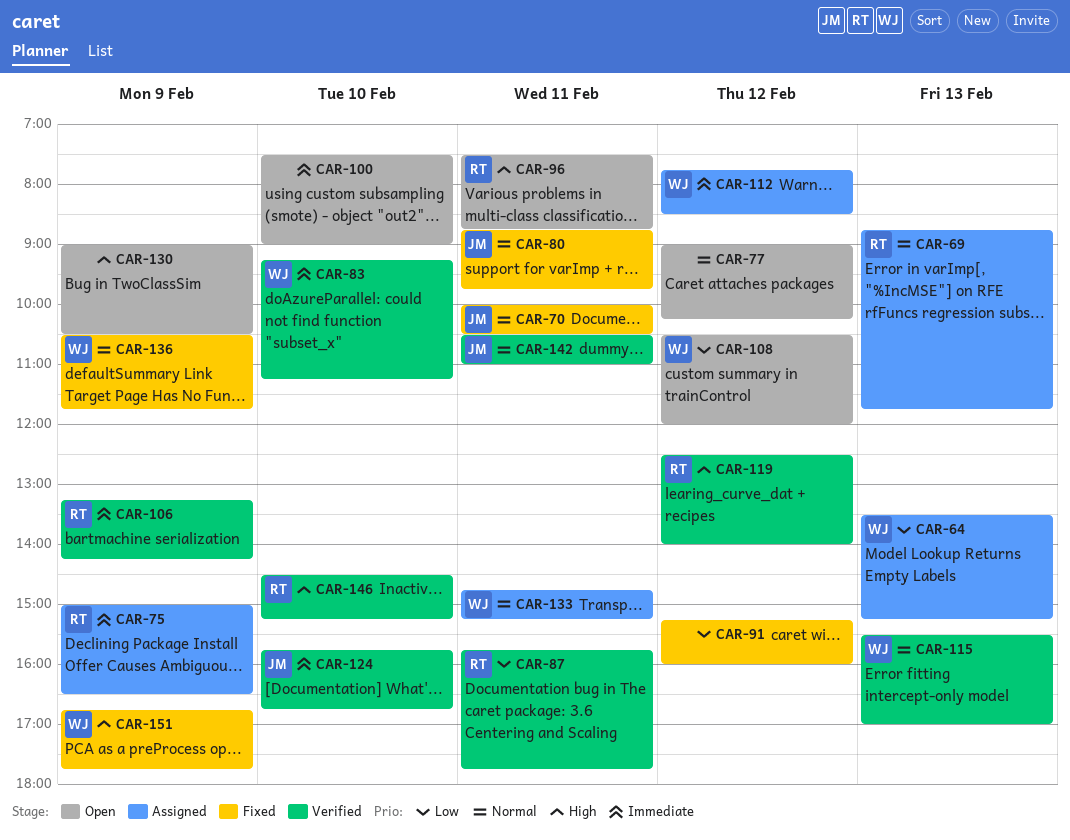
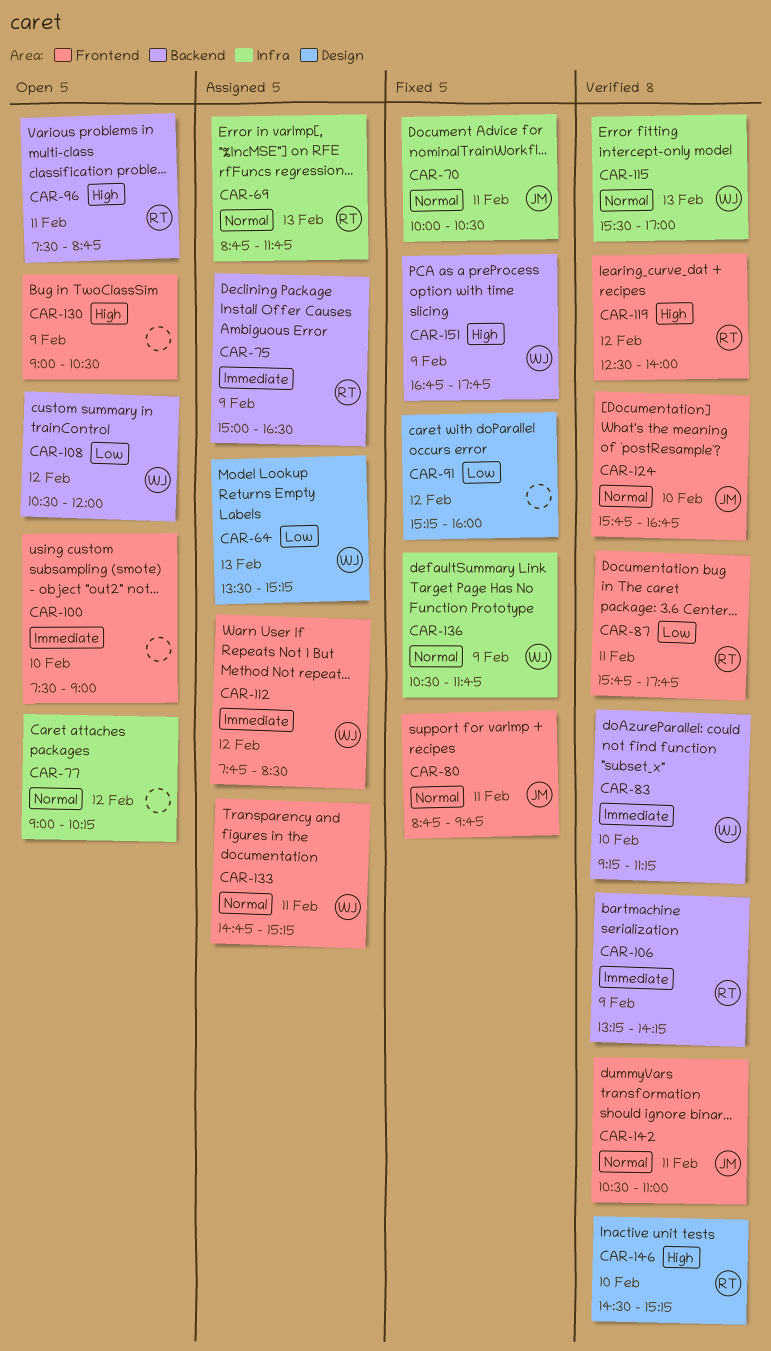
CAR-124, priority: Immediate -> Normal

